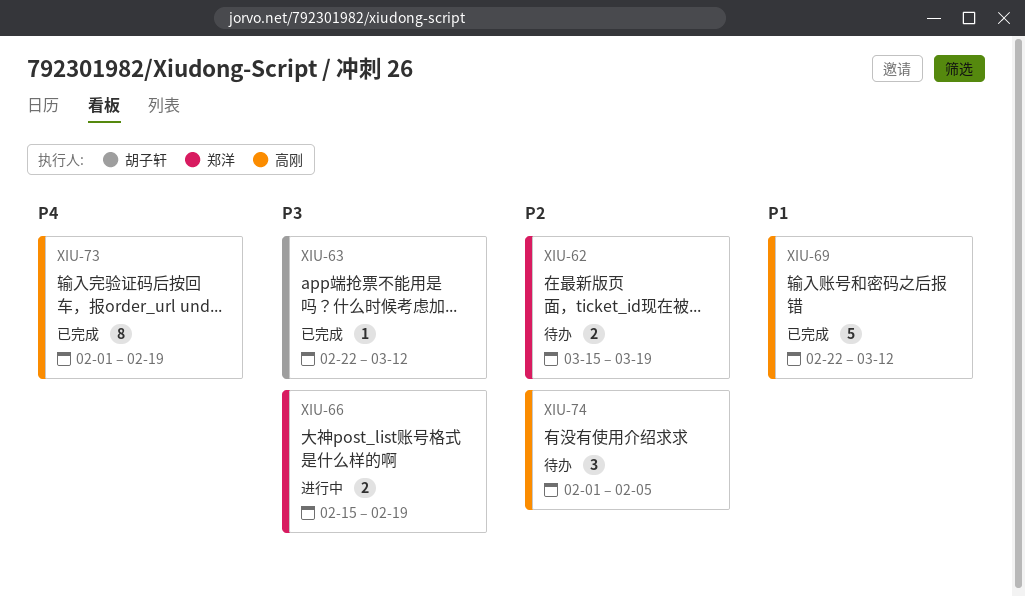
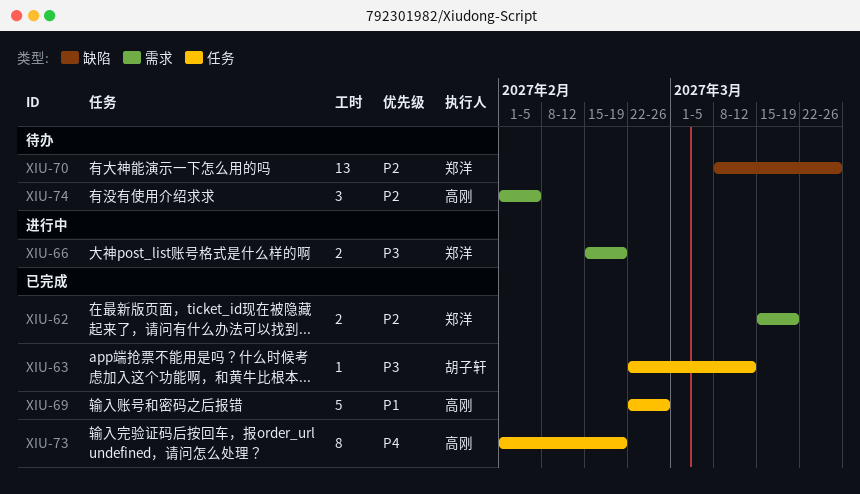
XIU-62, status: 待办 -> 已完成
XIU-69, due: Mar 12 -> Feb 26
XIU-70: none -> present

